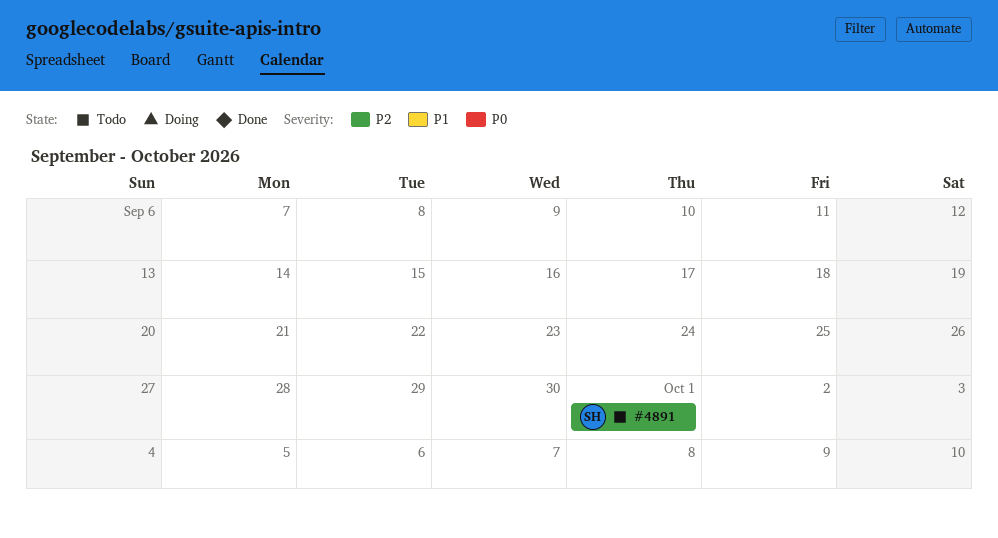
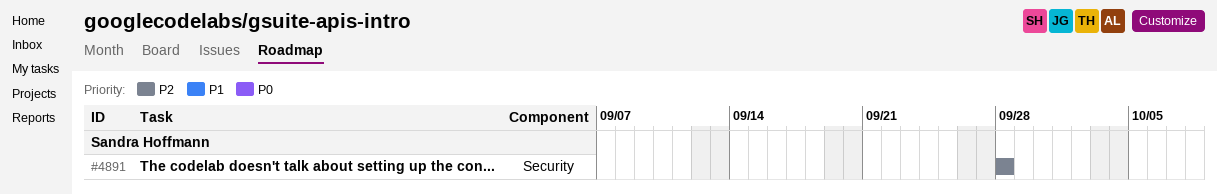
#4891, start: Oct 1 -> Sep 28
#4891, due: Oct 1 -> Sep 28

